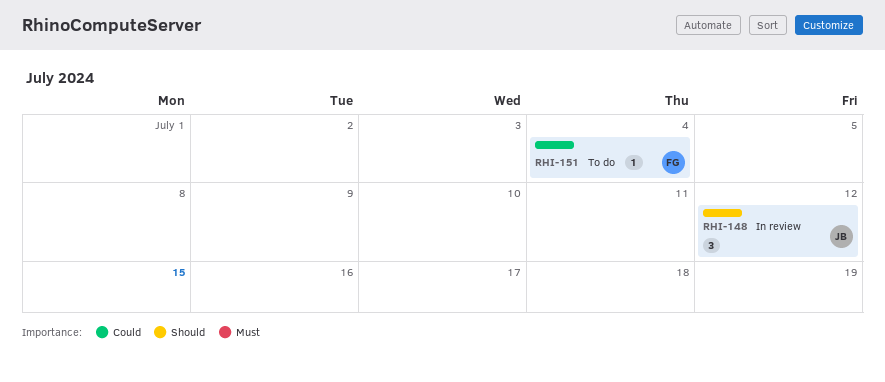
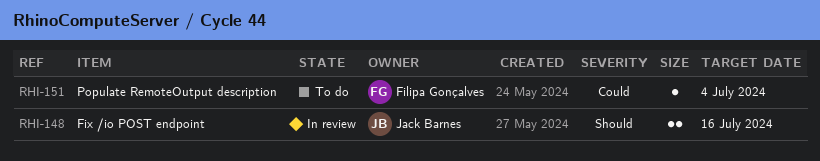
RHI-148, estimate: 3 -> 2
RHI-148, due: Jul 12 -> Jul 16

